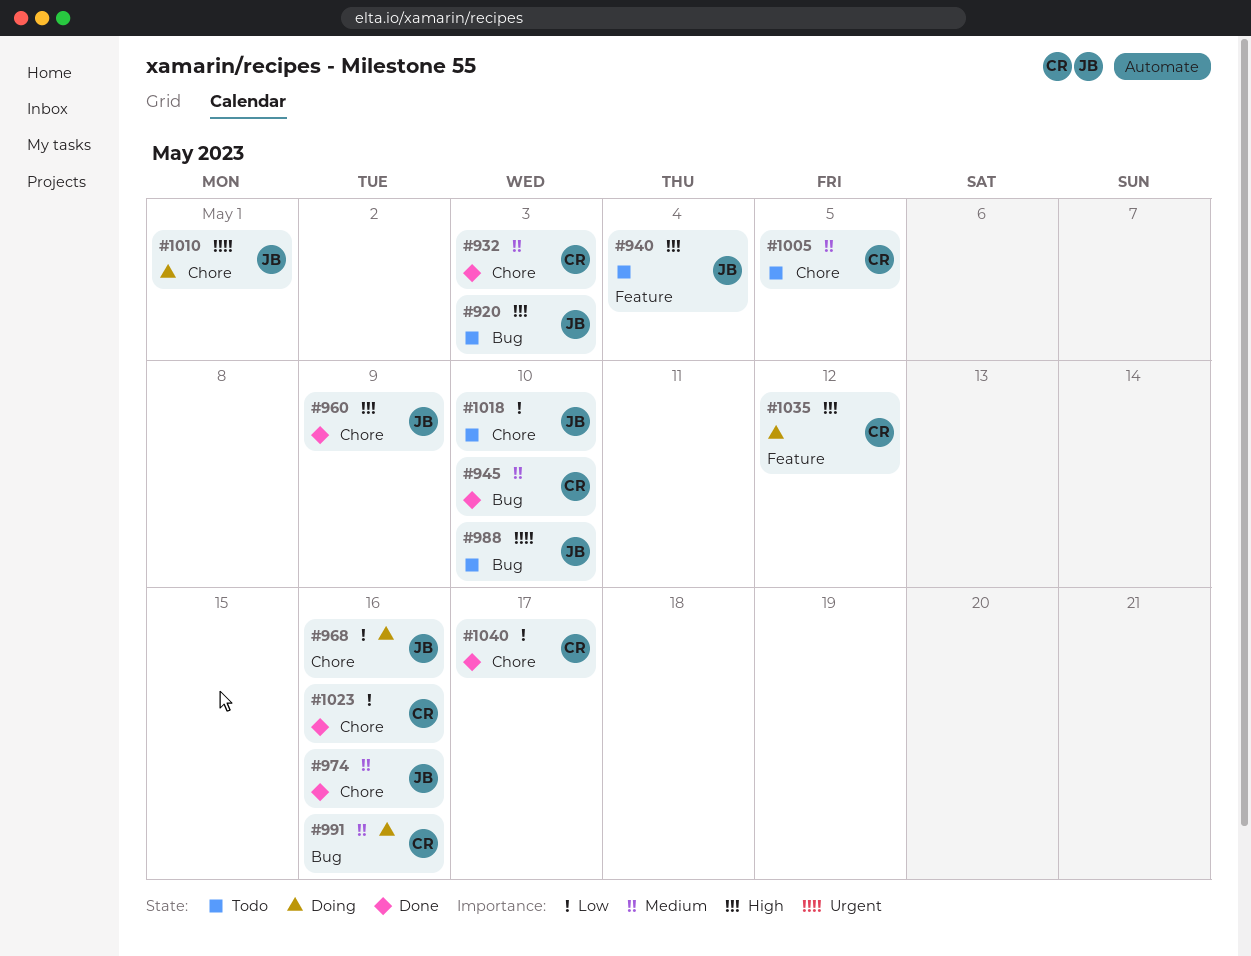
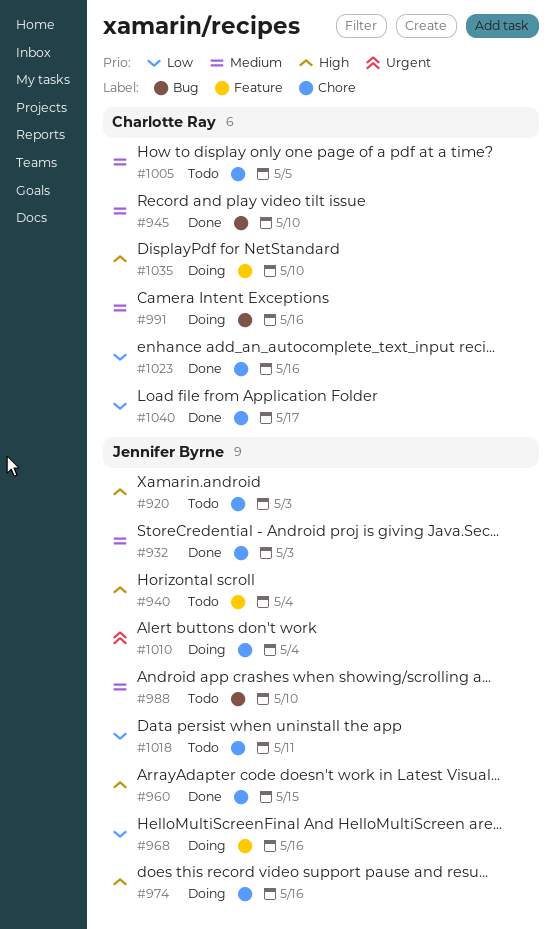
#920, label: Bug -> Chore
#932, owner: Charlotte Ray -> Jennifer Byrne
#960, due: May 9 -> May 15
#968, label: Chore -> Feature
#974, status: Done -> Doing
#974, priority: Medium -> High
#988, priority: Urgent -> Medium
#1010, due: May 1 -> May 4
#1018, due: May 10 -> May 11
#1035, due: May 12 -> May 10

